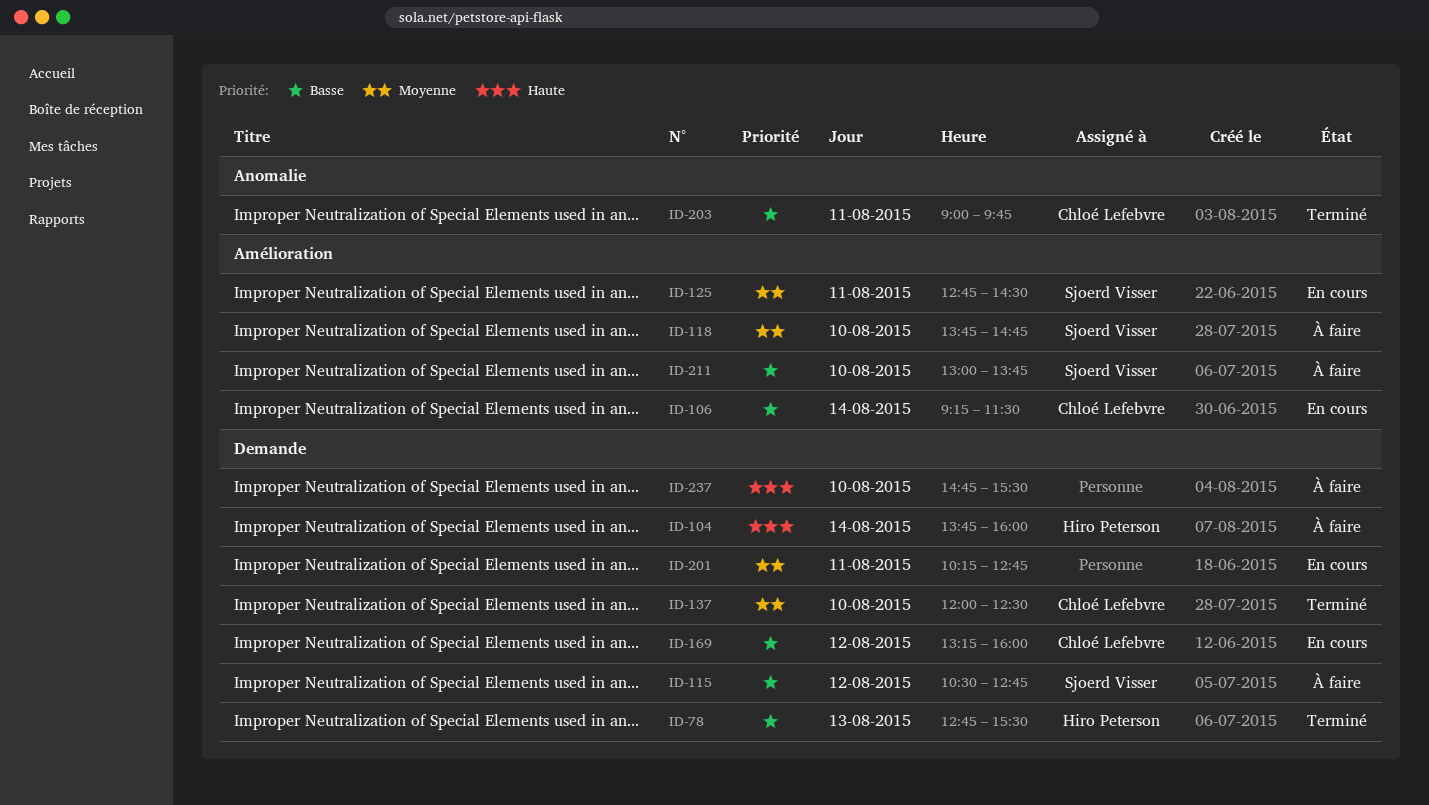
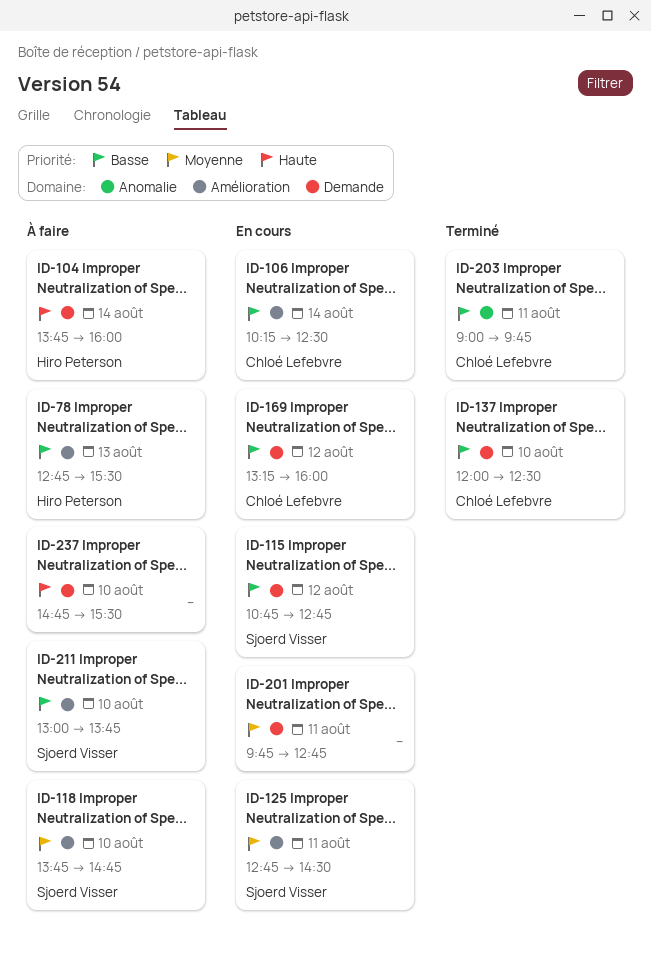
ID-78, status: Terminé -> À faire
ID-78, label: Demande -> Amélioration
ID-106, begins: 09:15 -> 10:15
ID-106, ends: 11:30 -> 12:30
ID-115, status: À faire -> En cours
ID-115, begins: 10:30 -> 10:45
ID-137, priority: Moyenne -> Basse
ID-201, begins: 10:15 -> 09:45

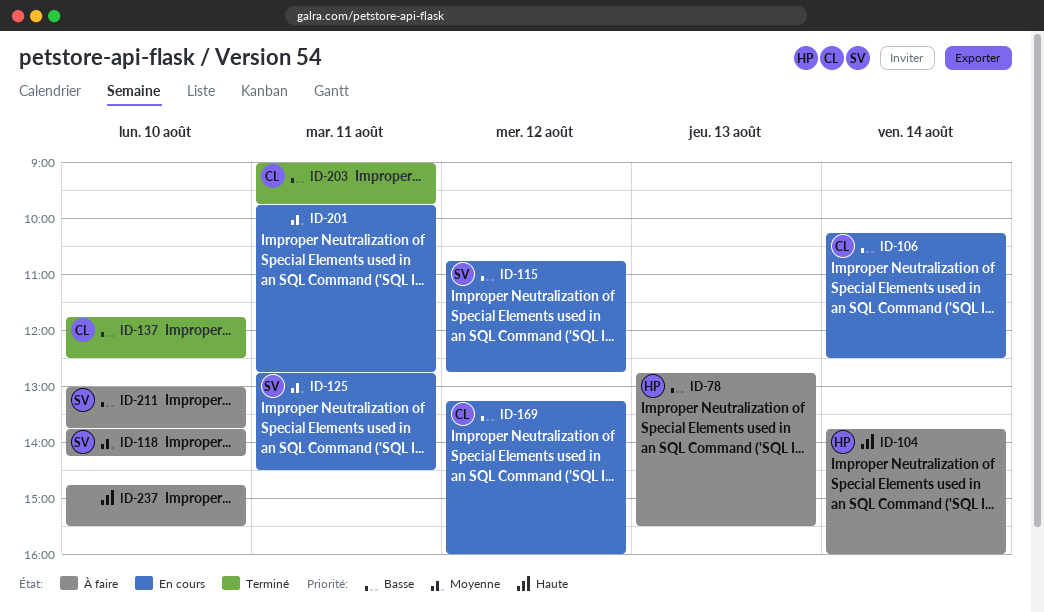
ID-118, ends: 14:45 -> 14:15
ID-137, begins: 12:00 -> 11:45

